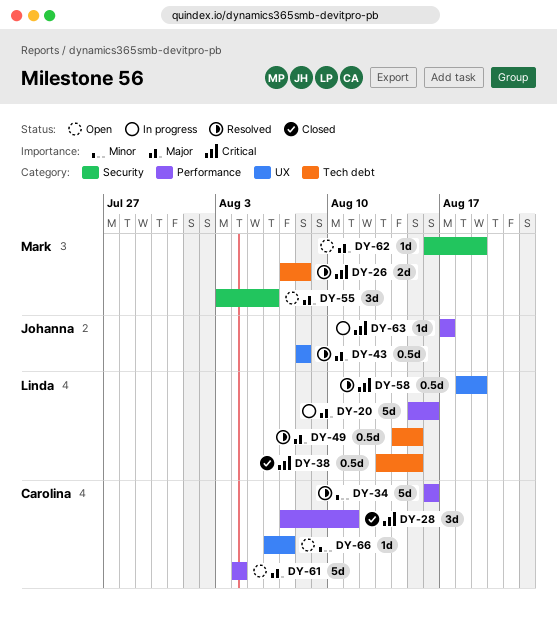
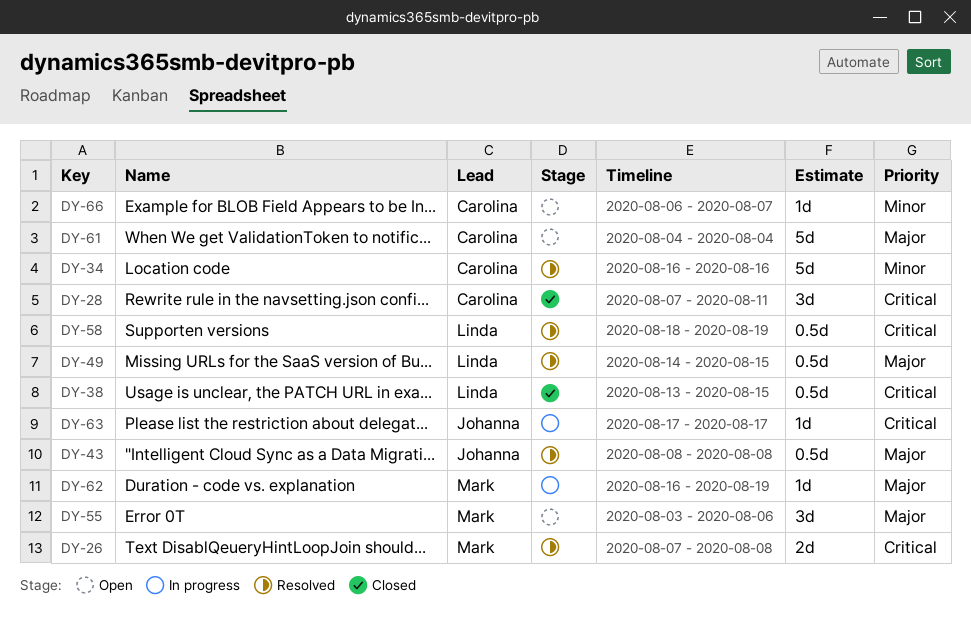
DY-20: present -> none
DY-62, status: Open -> In progress

